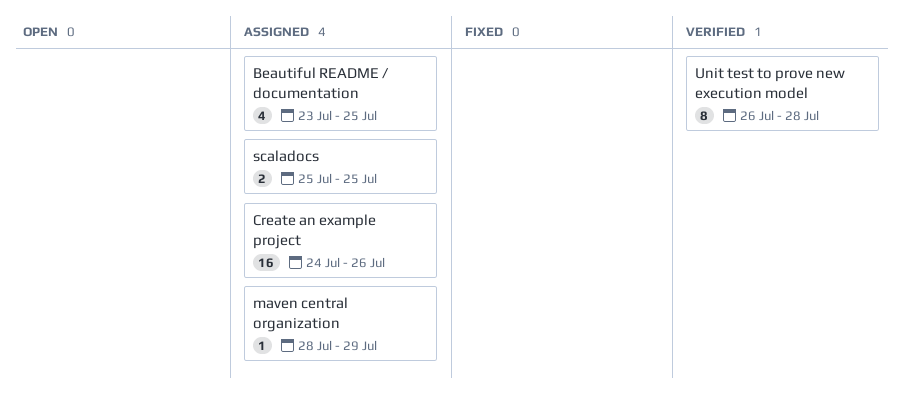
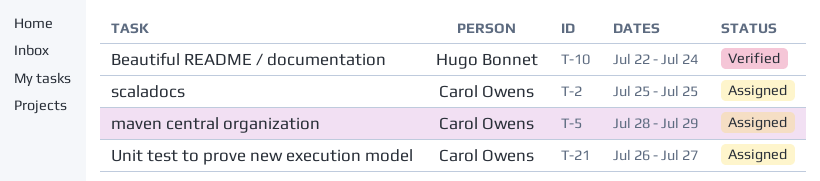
Beautiful README / documentation, status: Assigned -> Verified
Beautiful README / documentation, start: Jul 23 -> Jul 22
Beautiful README / documentation, due: Jul 25 -> Jul 24
Create an example project: present -> none
Unit test to prove new execution model, status: Verified -> Assigned
Unit test to prove new execution model, due: Jul 28 -> Jul 27

